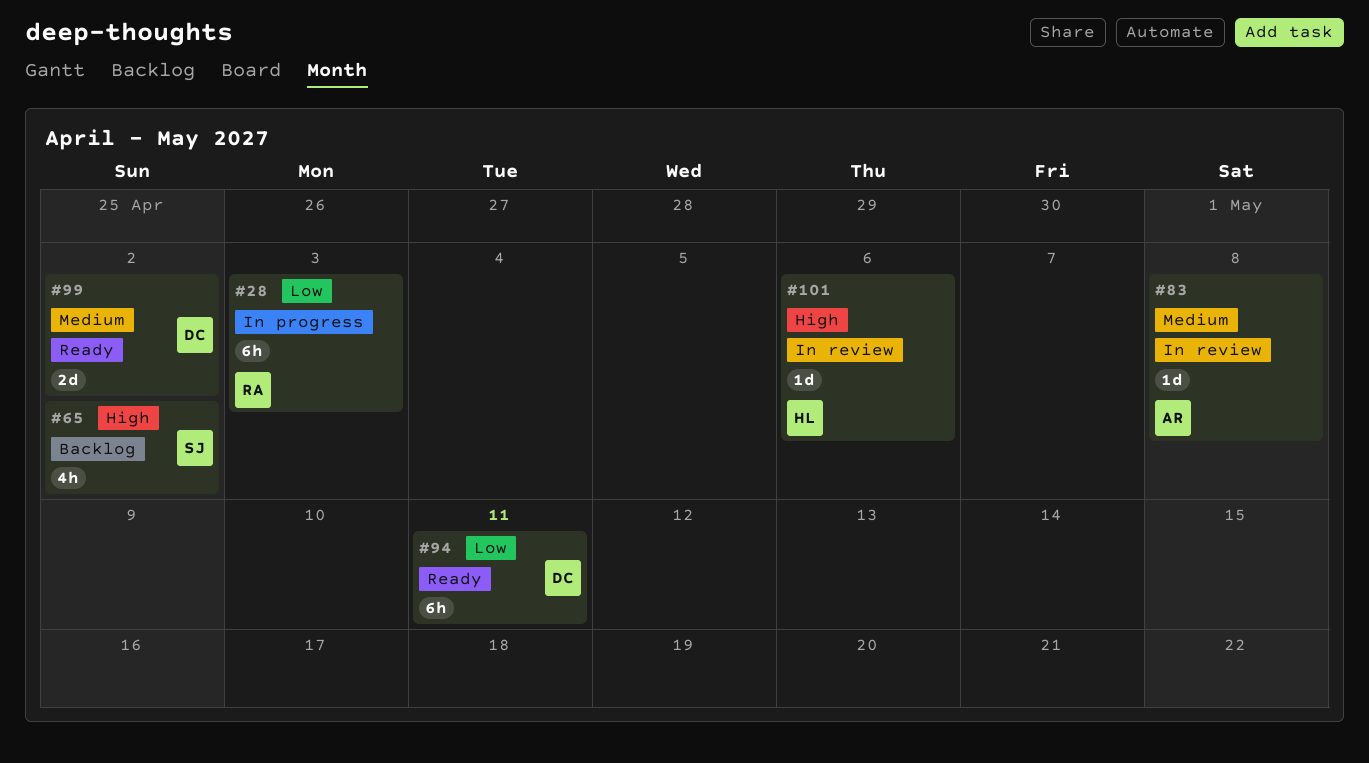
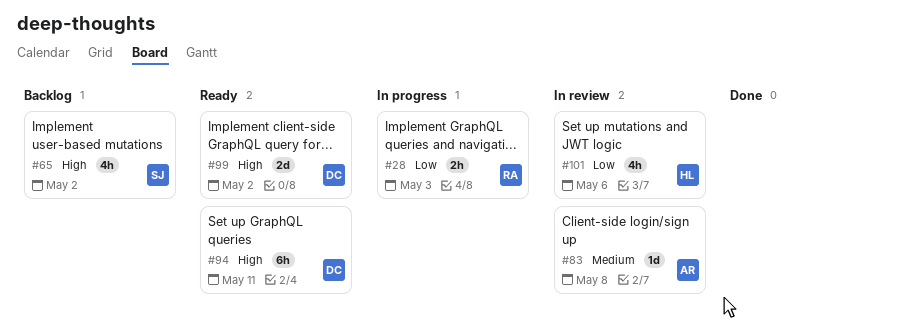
#28, estimate: 6h -> 2h
#94, priority: Low -> High
#99, priority: Medium -> High
#101, priority: High -> Low
#101, estimate: 1d -> 4h

